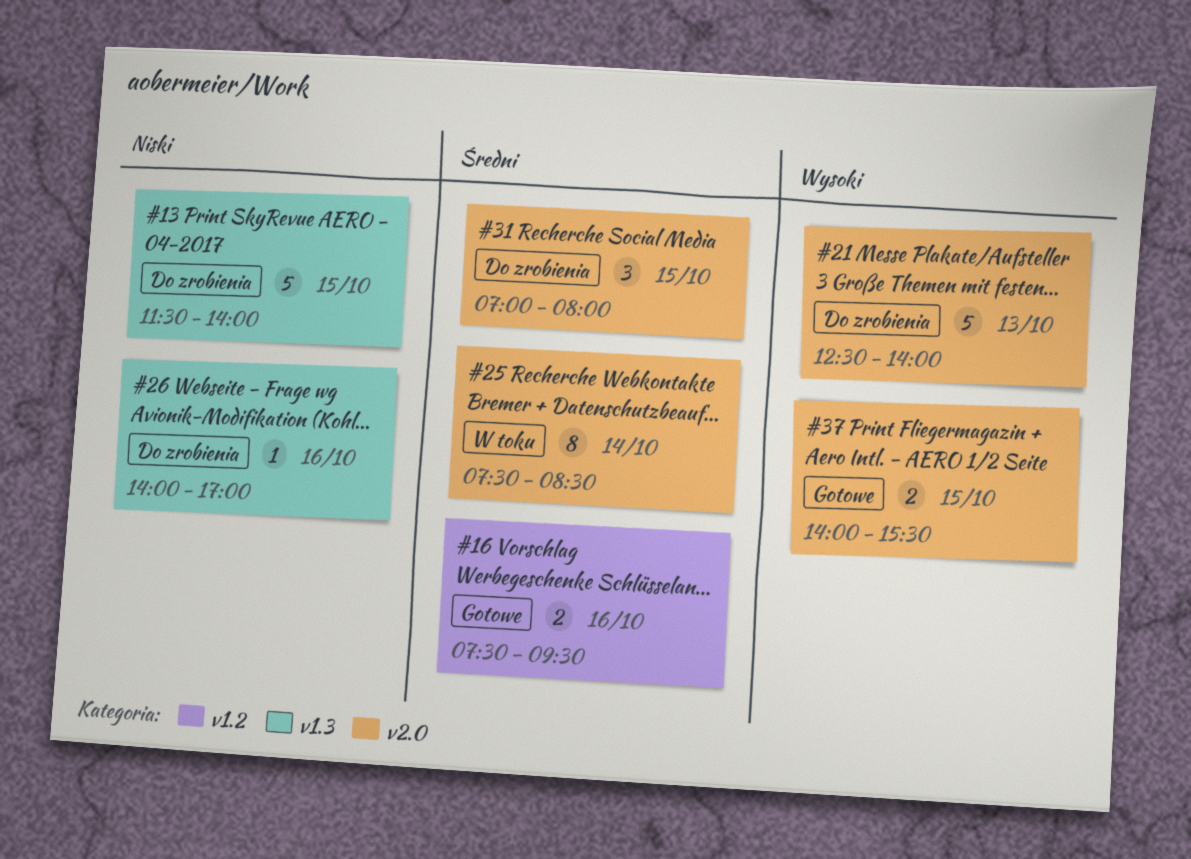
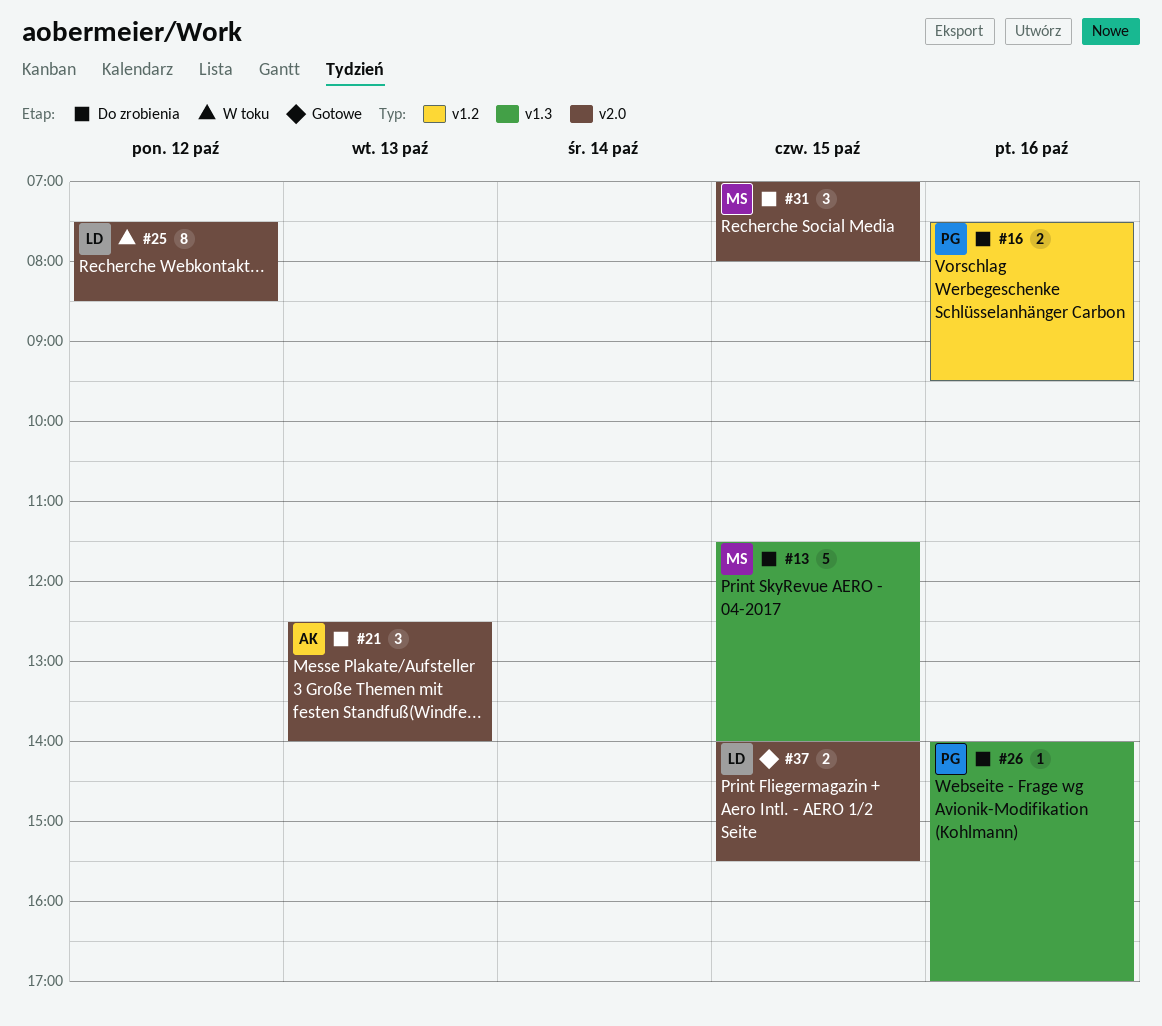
#16, status: Gotowe -> Do zrobienia
#21, estimate: 5 -> 3
#25, day: Oct 14 -> Oct 12

